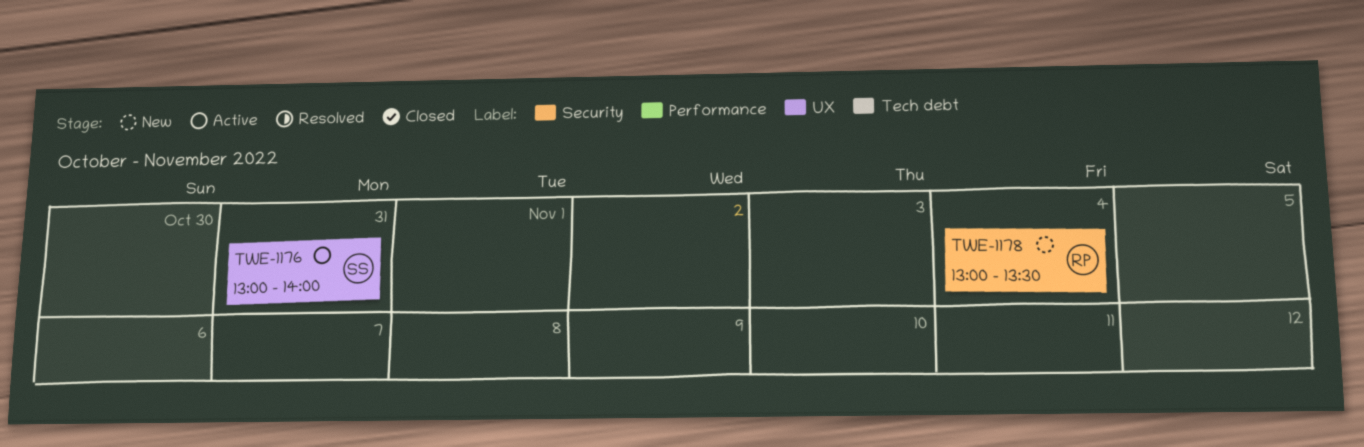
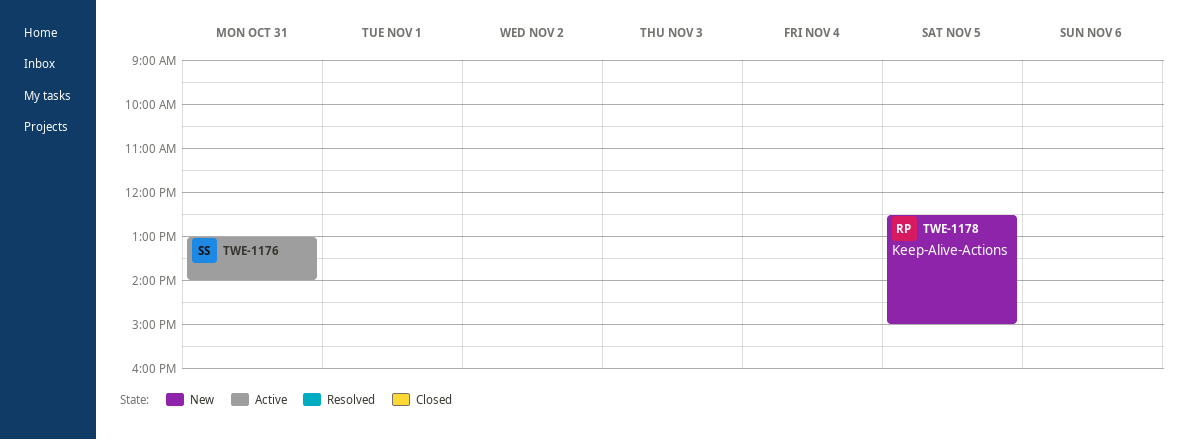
TWE-1178, day: Nov 4 -> Nov 5
TWE-1178, begins: 13:00 -> 12:30
TWE-1178, ends: 13:30 -> 15:00

